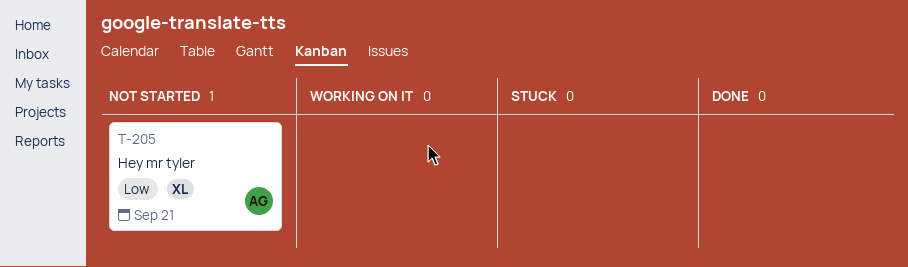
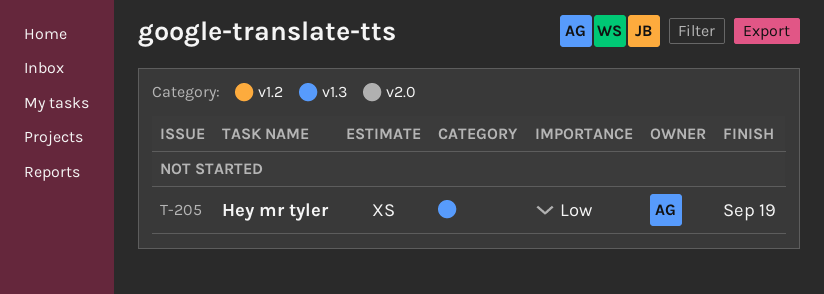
T-205, estimate: XL -> XS
T-205, due: Sep 21 -> Sep 19

